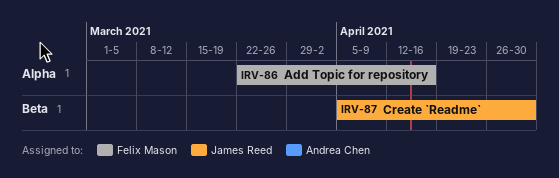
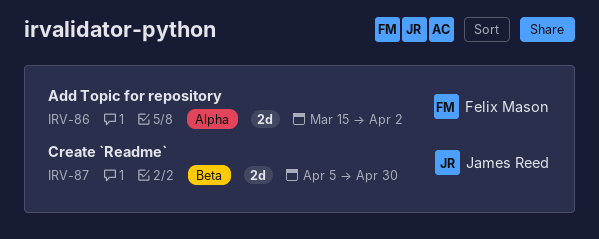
IRV-86, start: Mar 22 -> Mar 15
IRV-86, due: Apr 16 -> Apr 2

